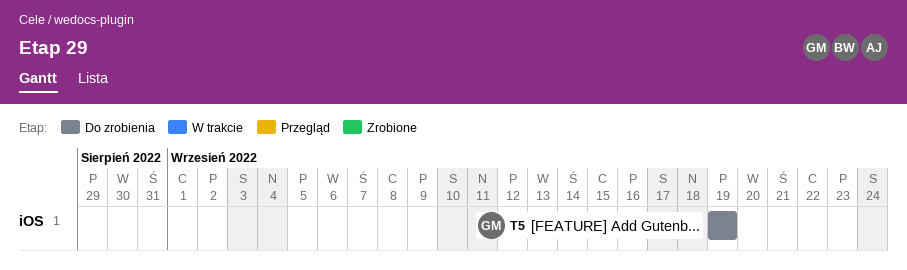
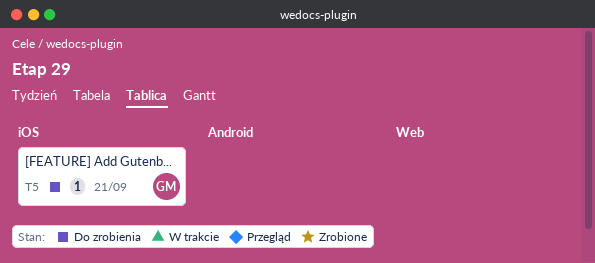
T5, due: Sep 19 -> Sep 21

